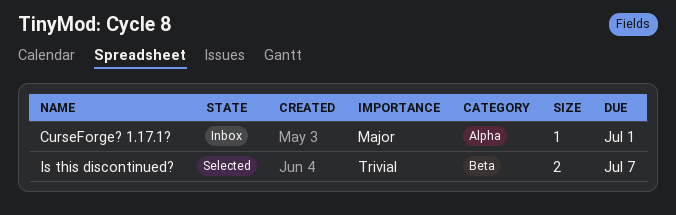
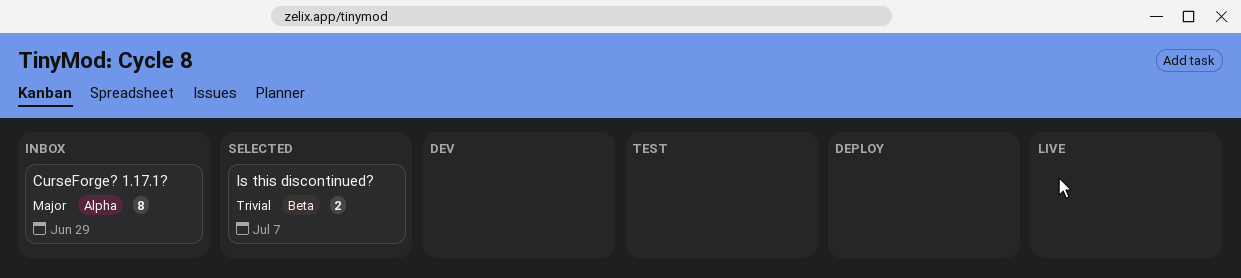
CurseForge? 1.17.1?, estimate: 1 -> 8
CurseForge? 1.17.1?, due: Jul 1 -> Jun 29

